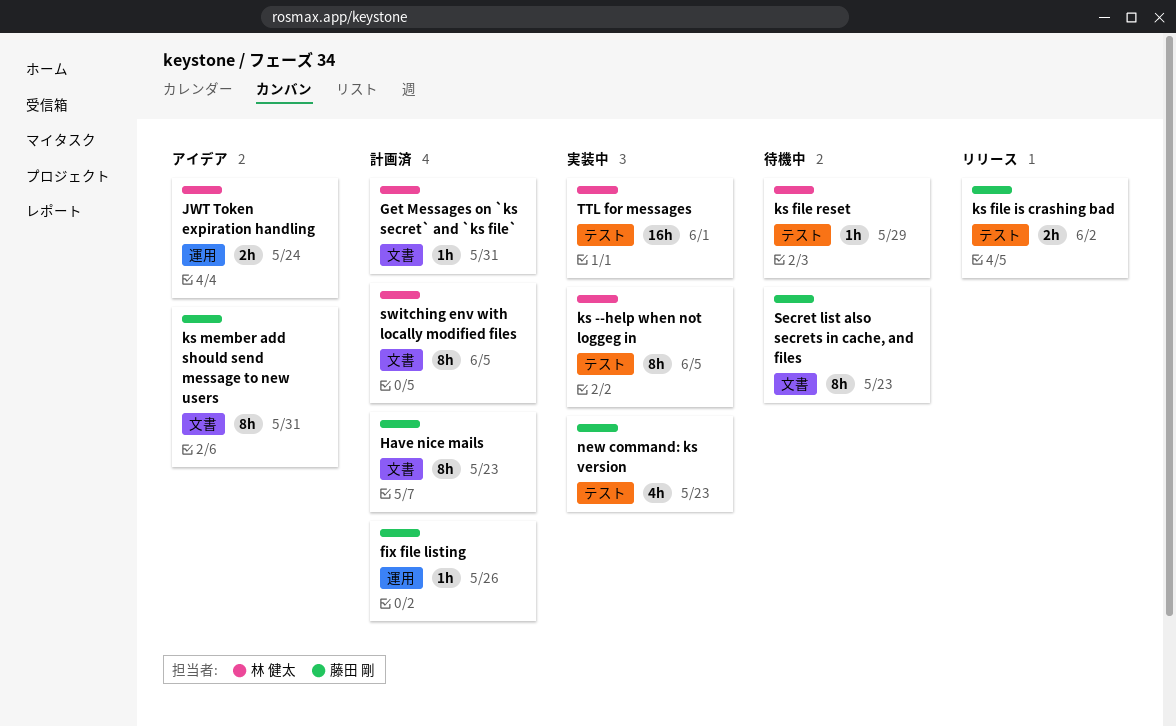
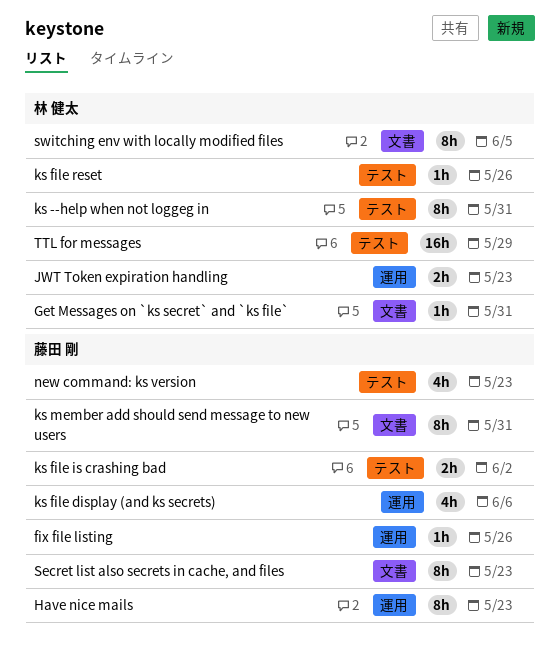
Have nice mails, label: 文書 -> 運用
JWT Token expiration handling, due: May 24 -> May 23
ks --help when not loggeg in, due: Jun 5 -> May 31
ks file display (and ks secrets): none -> present
ks file reset, due: May 29 -> May 26
TTL for messages, due: Jun 1 -> May 29

